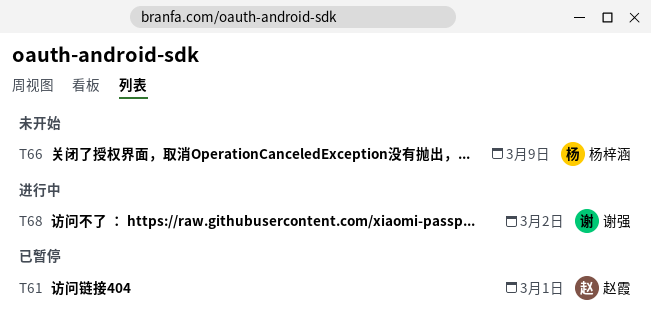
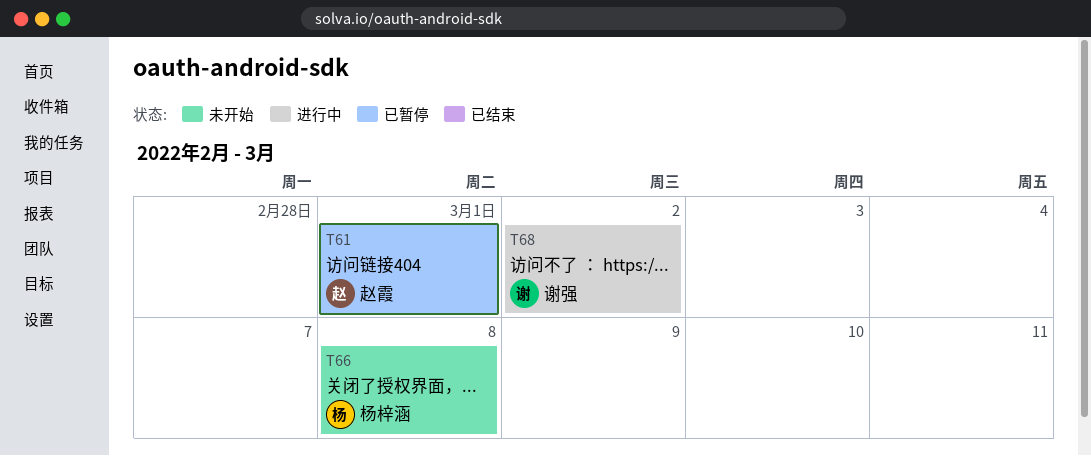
T66, due: Mar 9 -> Mar 8

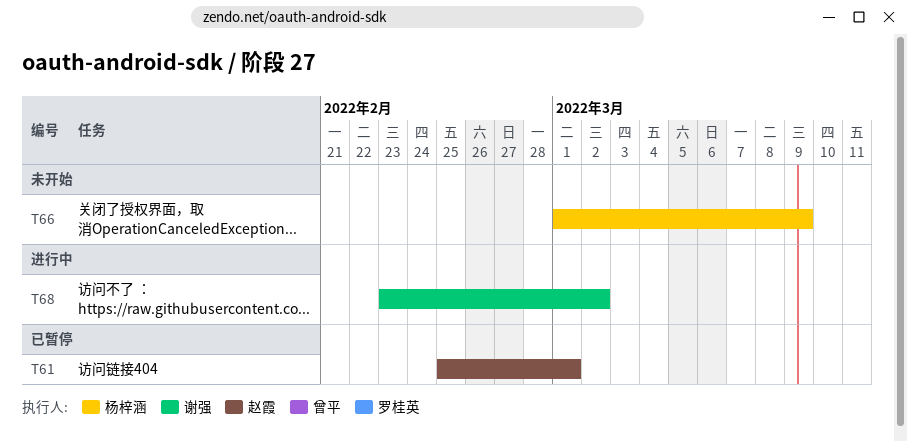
T66, due: Mar 8 -> Mar 9

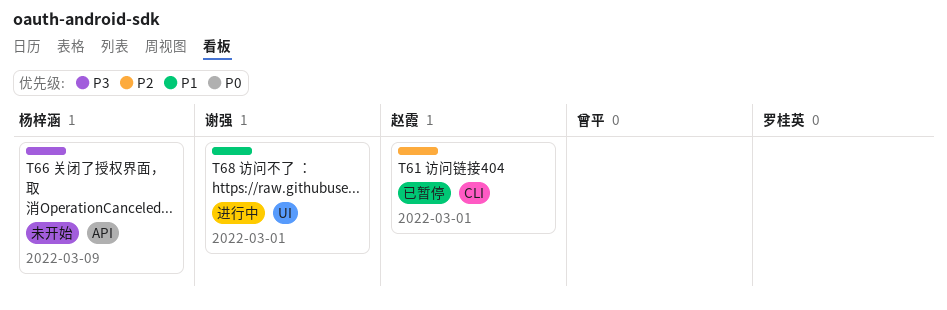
T68, due: Mar 2 -> Mar 1

